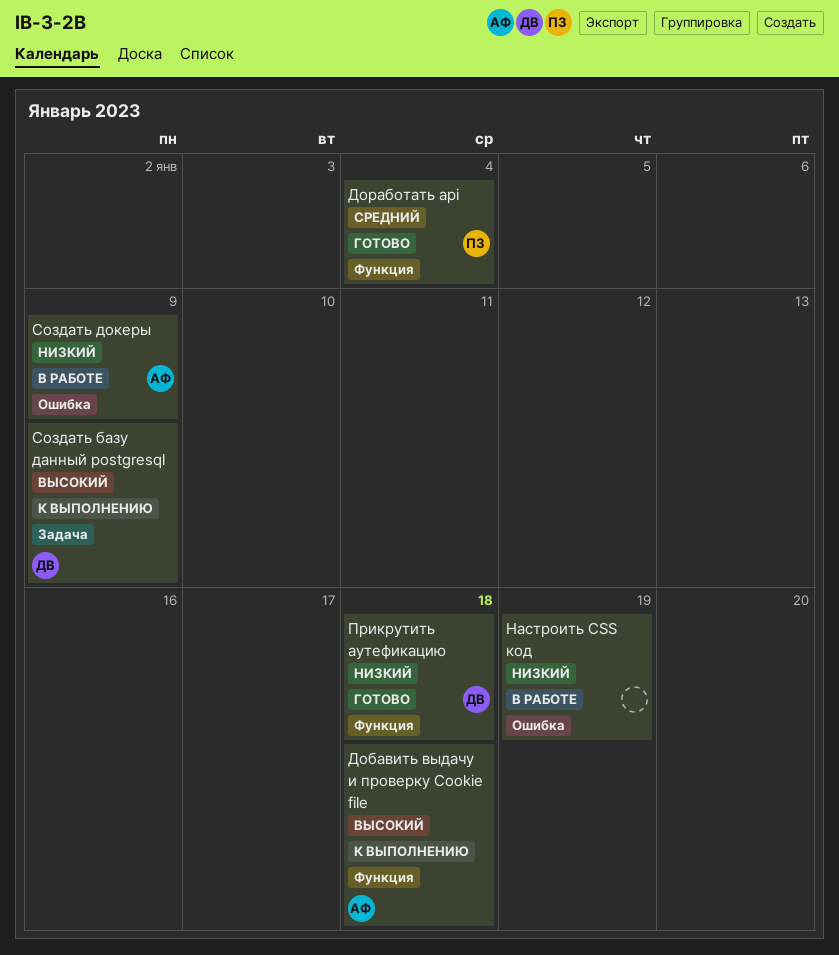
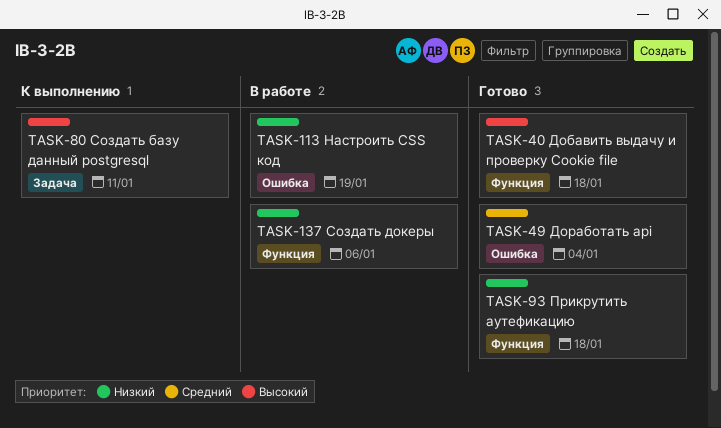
Добавить выдачу и проверку Cookie file, status: К выполнению -> Готово
Доработать api, label: Функция -> Ошибка
Создать базу данный postgresql, due: Jan 9 -> Jan 11
Создать докеры, label: Ошибка -> Функция
Создать докеры, due: Jan 9 -> Jan 6

